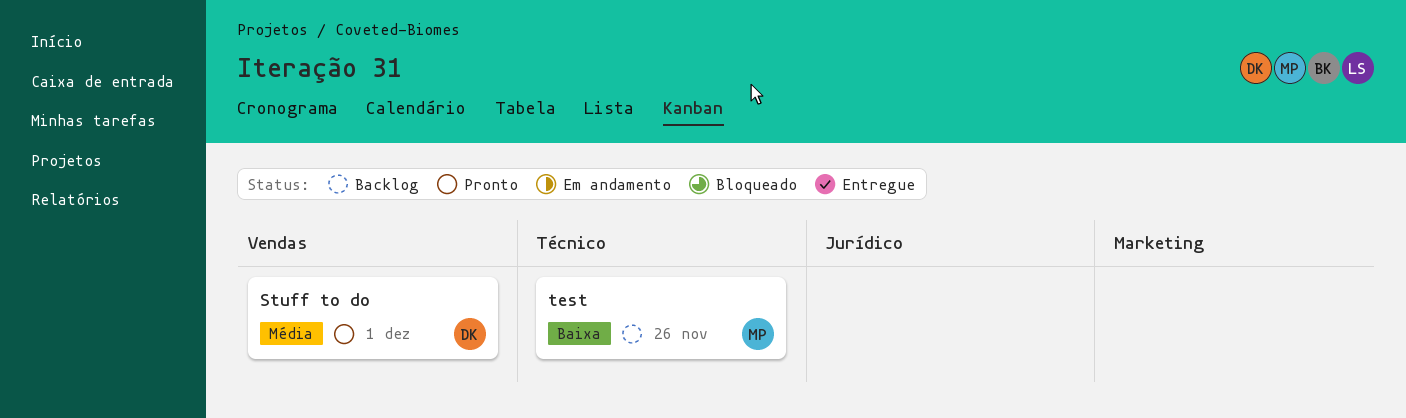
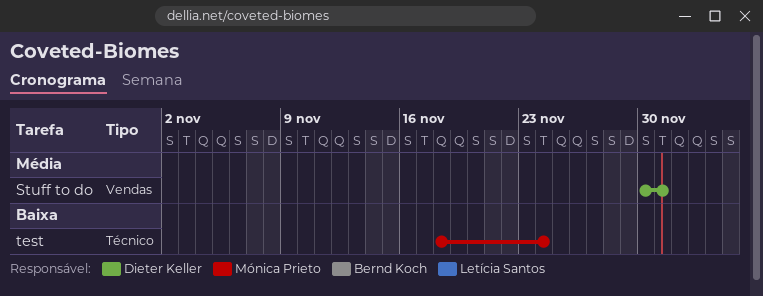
test, due: Nov 26 -> Nov 24

